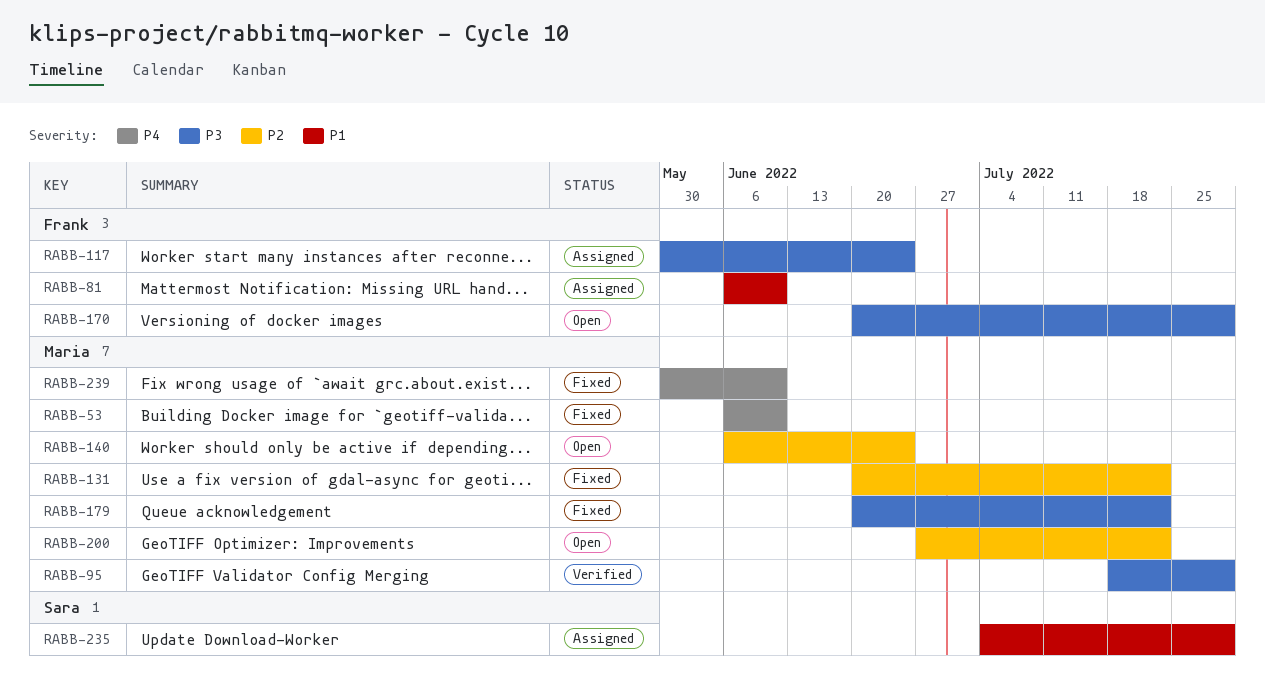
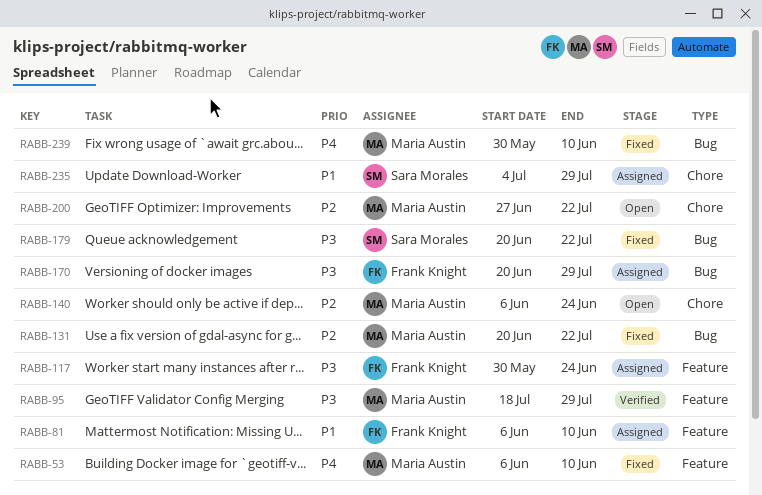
RABB-170, status: Open -> Assigned
RABB-179, owner: Maria Austin -> Sara Morales

